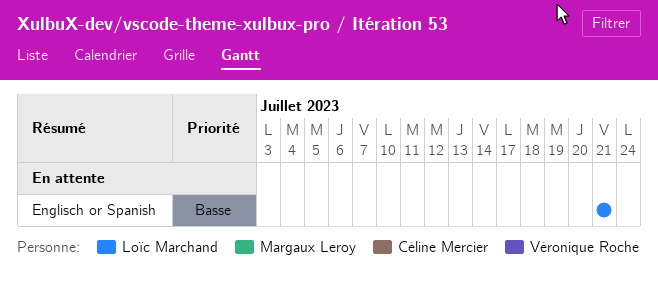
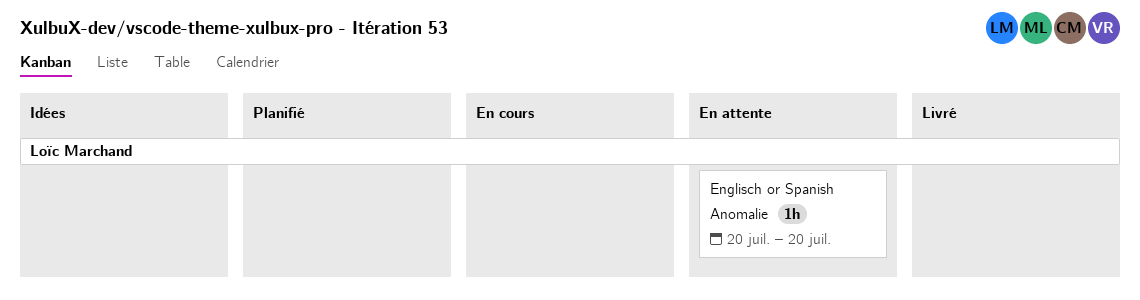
Englisch or Spanish, start: Jul 21 -> Jul 20
Englisch or Spanish, due: Jul 21 -> Jul 20

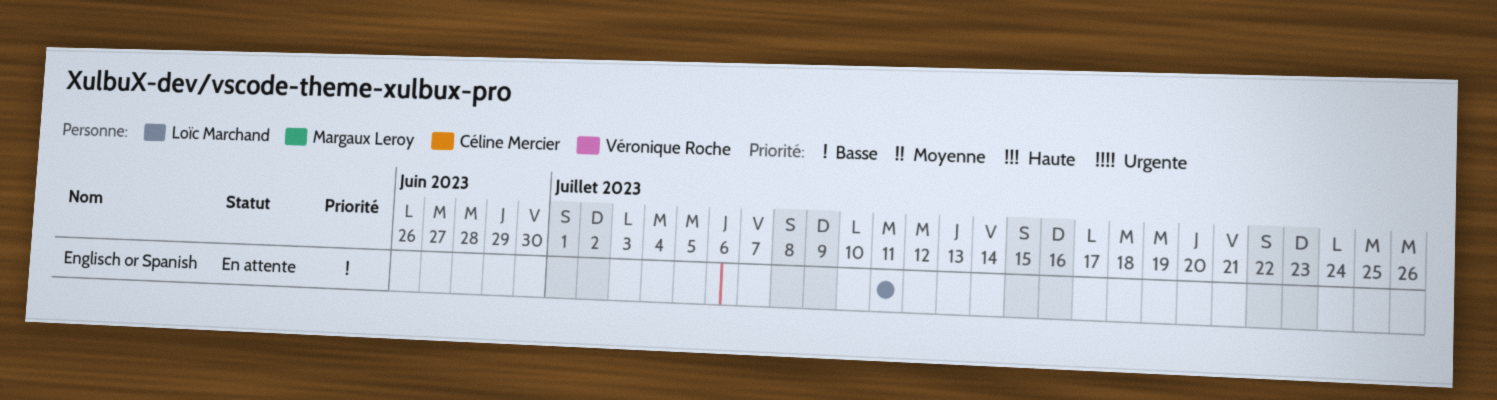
Englisch or Spanish, start: Jul 20 -> Jul 11
Englisch or Spanish, due: Jul 20 -> Jul 11

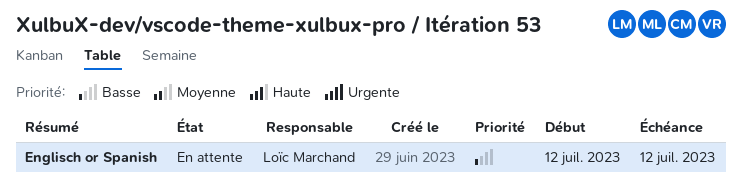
Englisch or Spanish, start: Jul 11 -> Jul 12
Englisch or Spanish, due: Jul 11 -> Jul 12

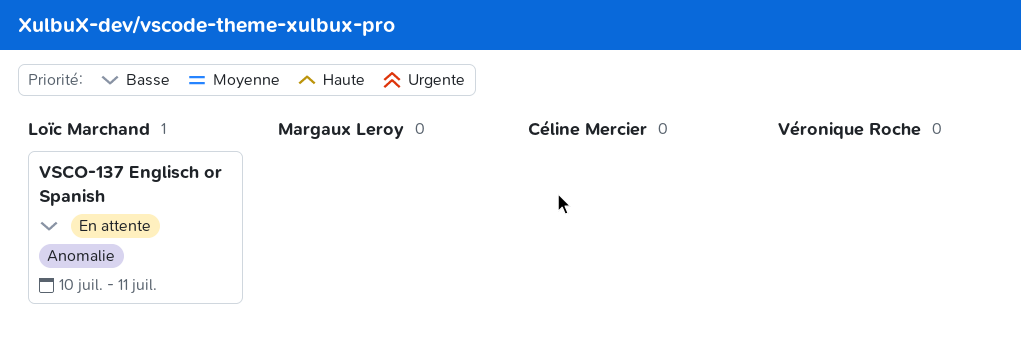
Englisch or Spanish, start: Jul 12 -> Jul 10
Englisch or Spanish, due: Jul 12 -> Jul 11

